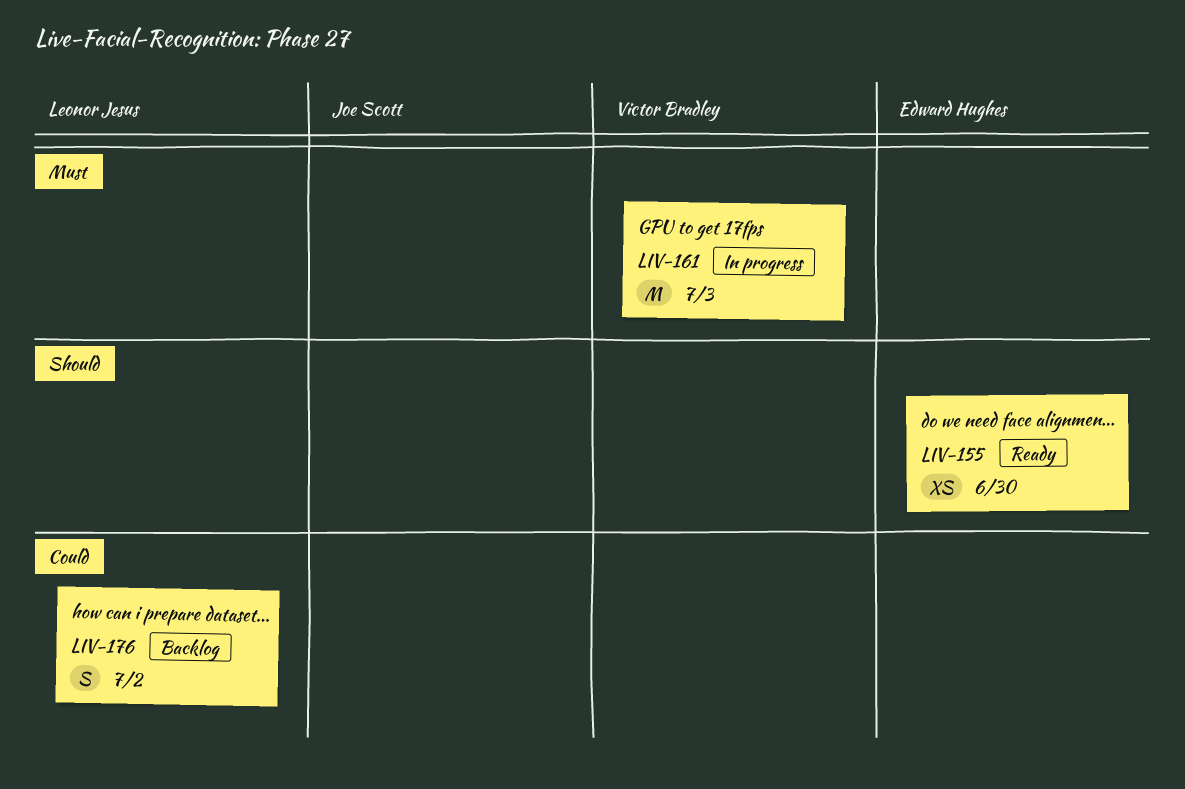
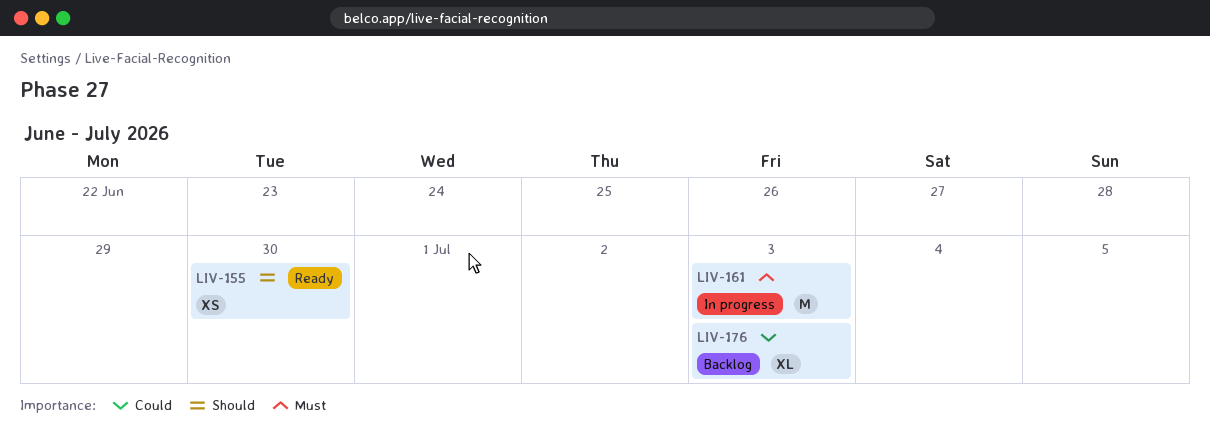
LIV-176, estimate: S -> XL
LIV-176, due: Jul 2 -> Jul 3

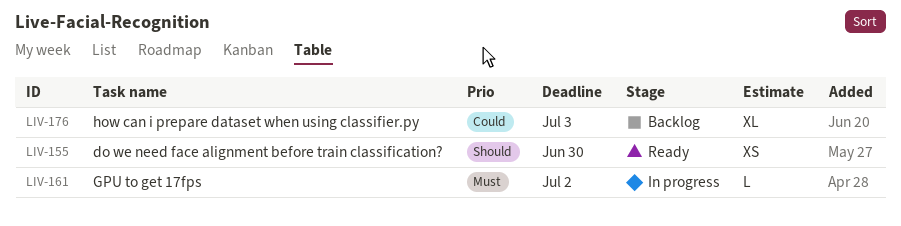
LIV-161, estimate: M -> L
LIV-161, due: Jul 3 -> Jul 2

